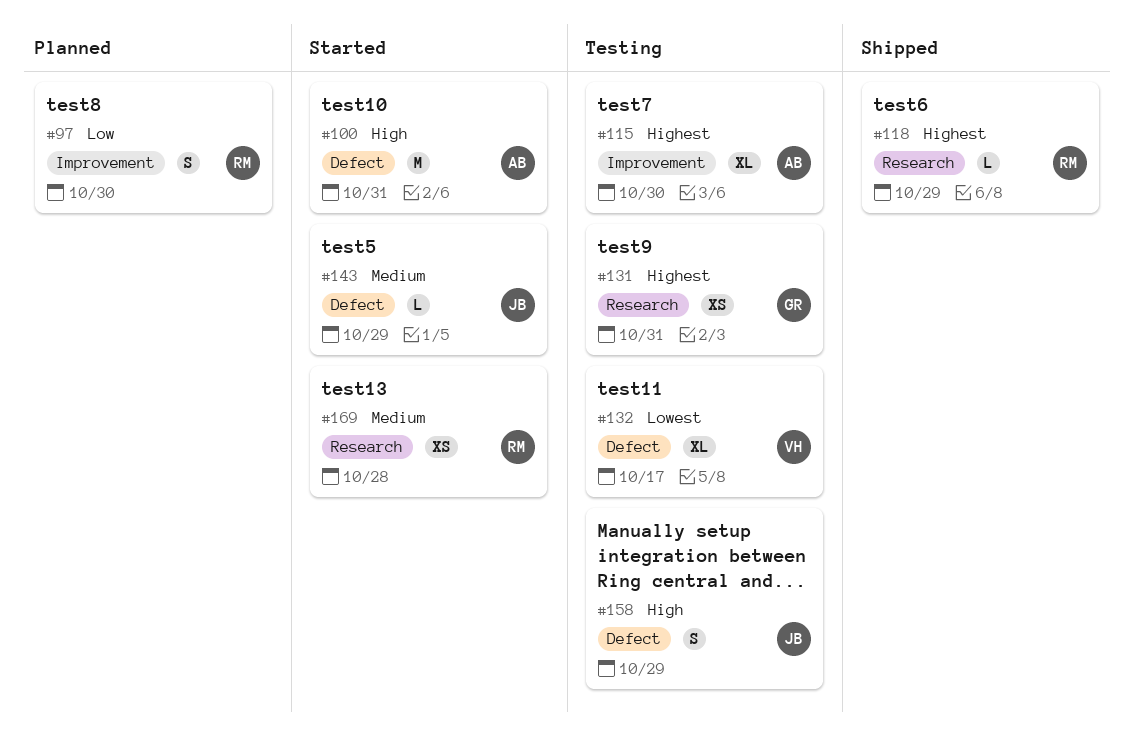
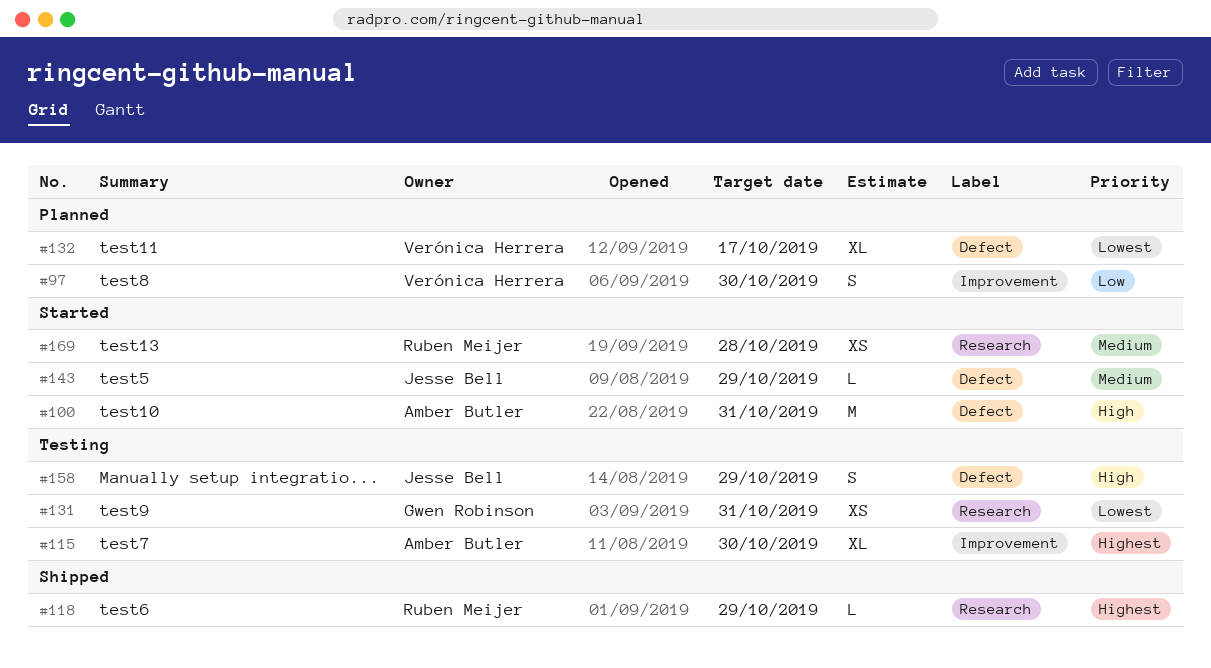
#97, owner: Ruben Meijer -> Verónica Herrera
#131, priority: Highest -> Lowest
#132, status: Testing -> Planned

